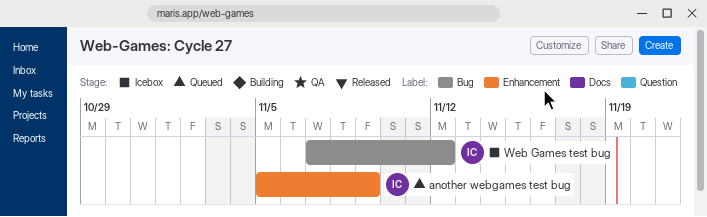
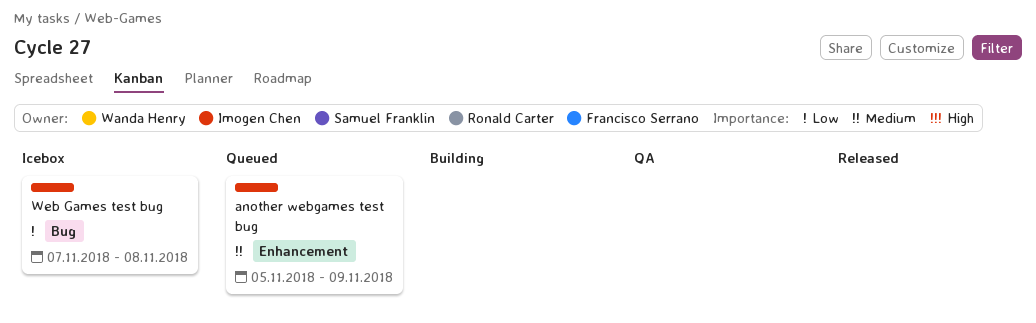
Web Games test bug, due: Nov 12 -> Nov 8

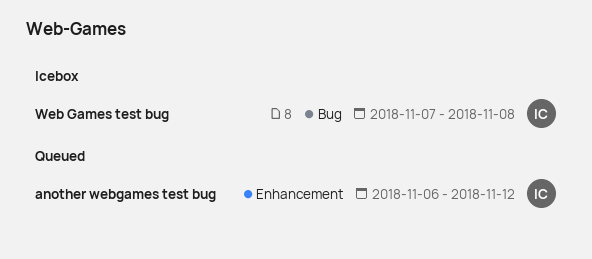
another webgames test bug, start: Nov 5 -> Nov 6
another webgames test bug, due: Nov 9 -> Nov 12

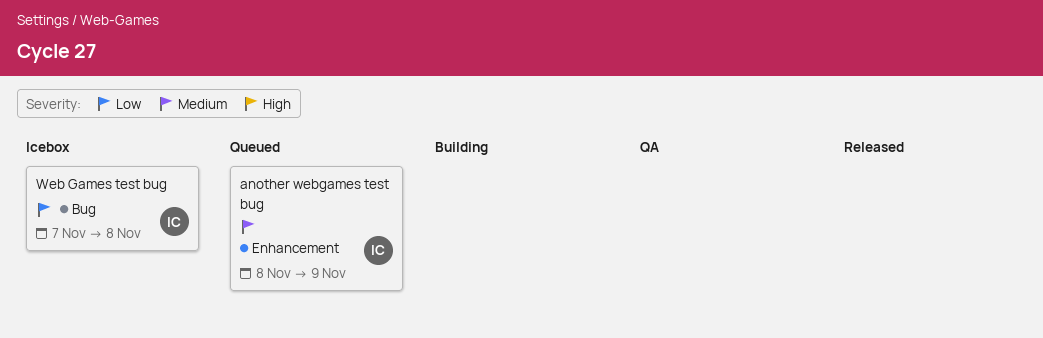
another webgames test bug, start: Nov 6 -> Nov 8
another webgames test bug, due: Nov 12 -> Nov 9

